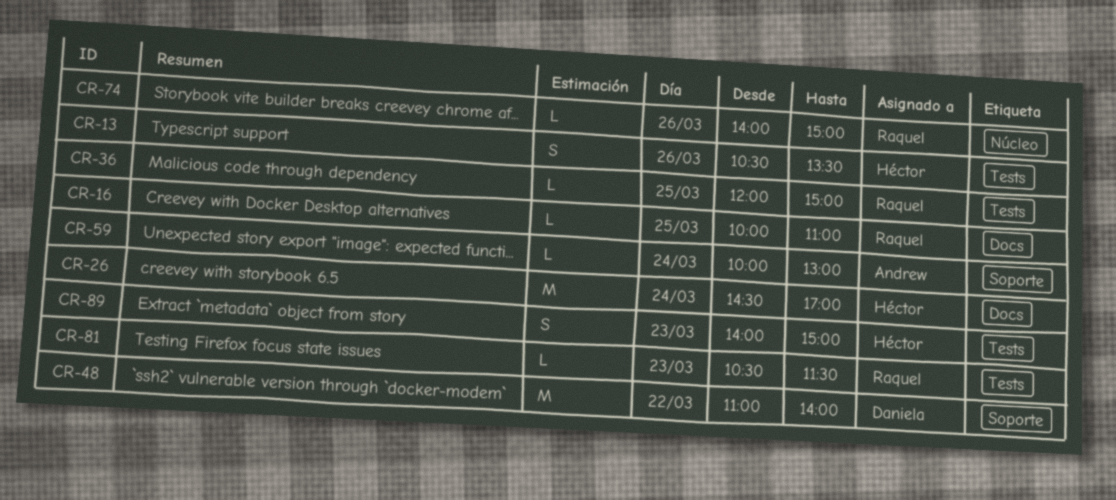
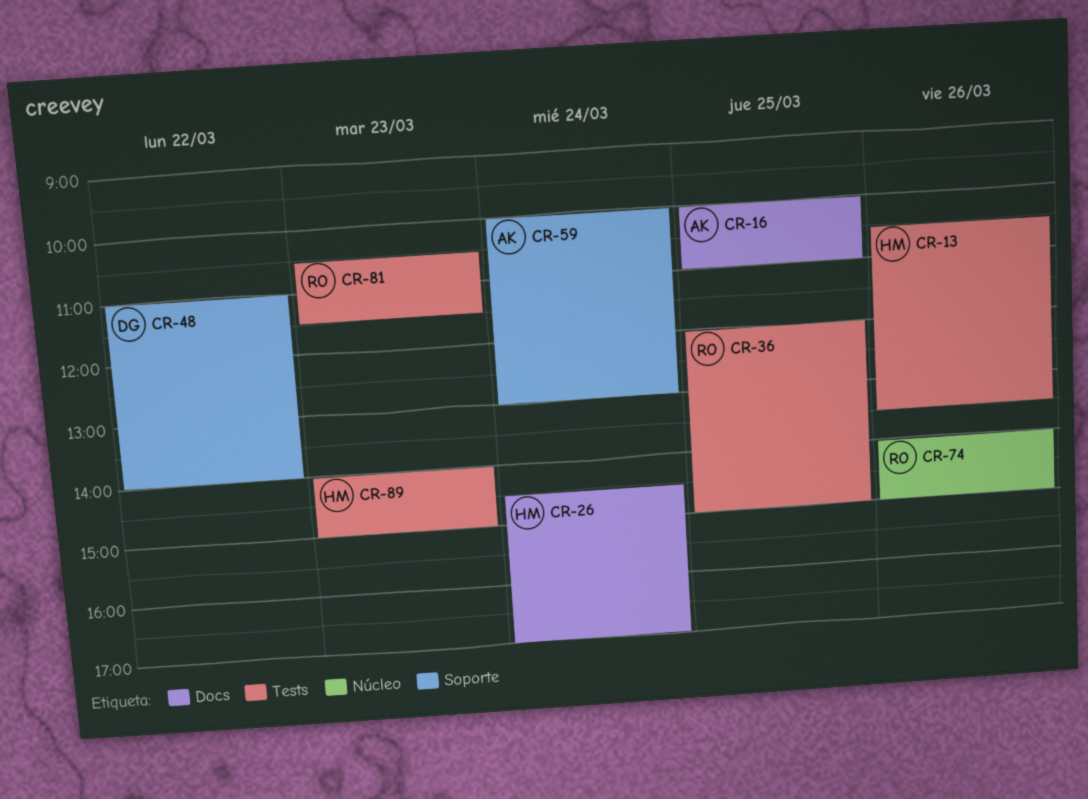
CR-16, owner: Raquel -> Andrew

